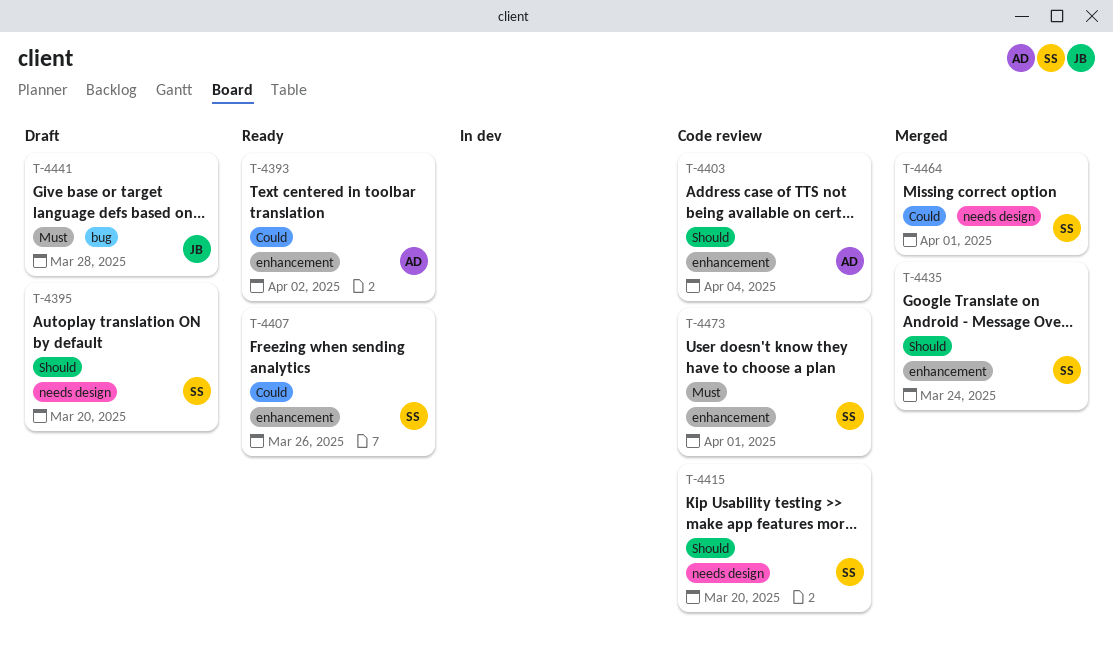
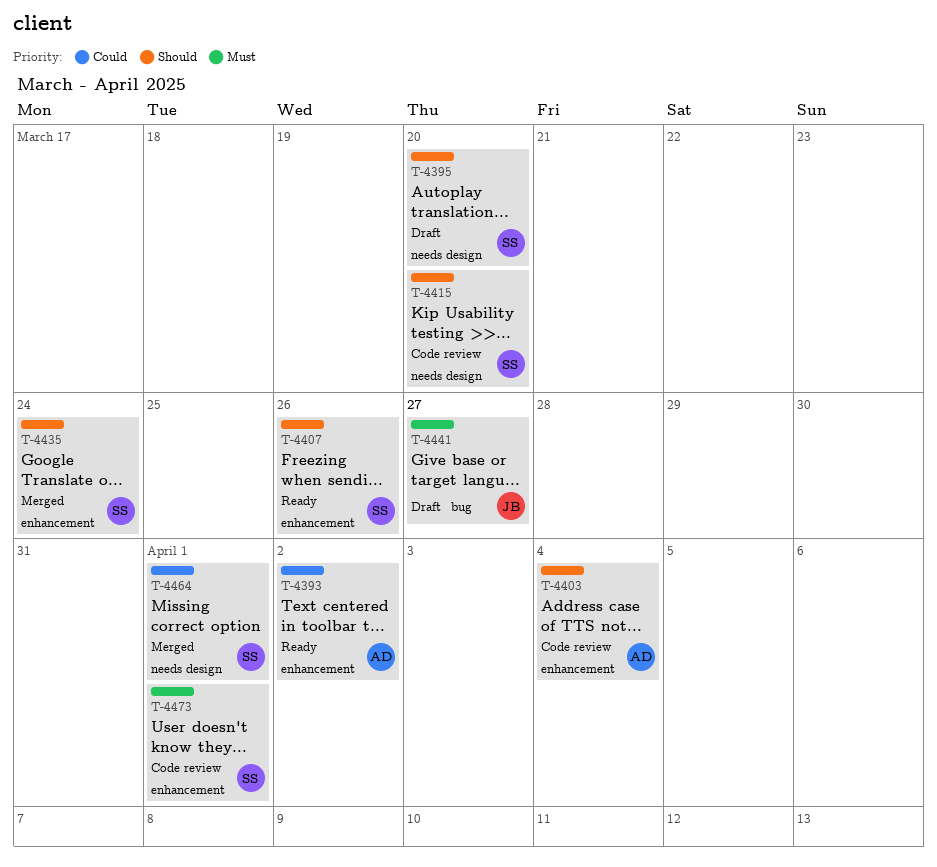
T-4407, priority: Could -> Should
T-4441, due: Mar 28 -> Mar 27

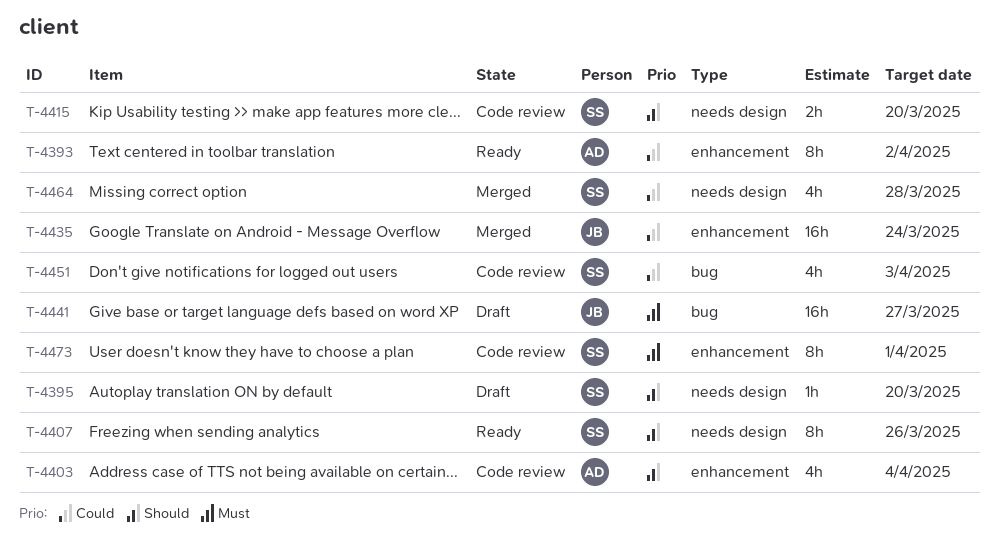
T-4407, label: enhancement -> needs design
T-4435, owner: SS -> JB
T-4435, priority: Should -> Could
T-4451: none -> present
T-4464, due: Apr 1 -> Mar 28

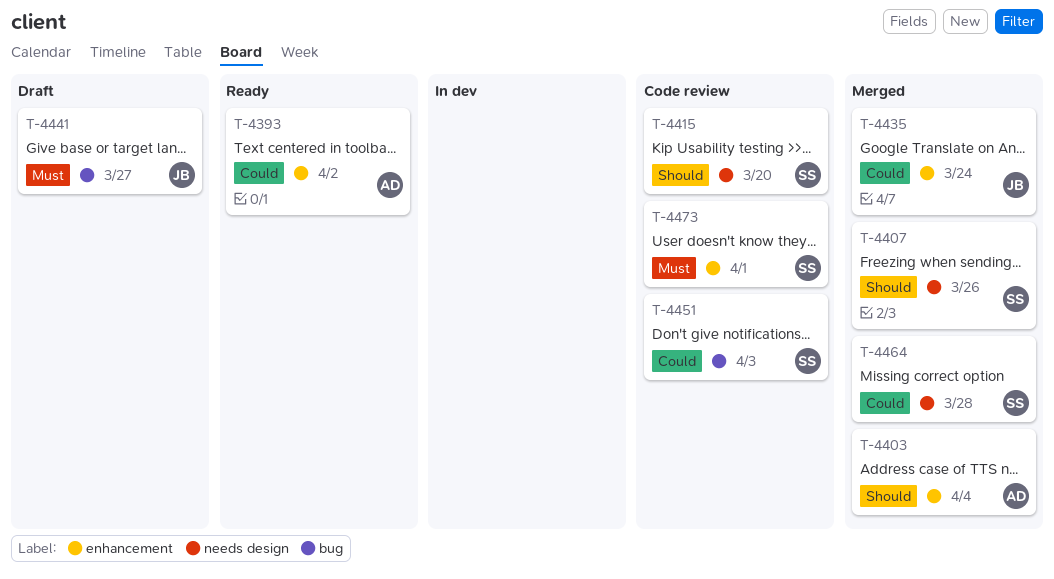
T-4395: present -> none
T-4403, status: Code review -> Merged
T-4407, status: Ready -> Merged

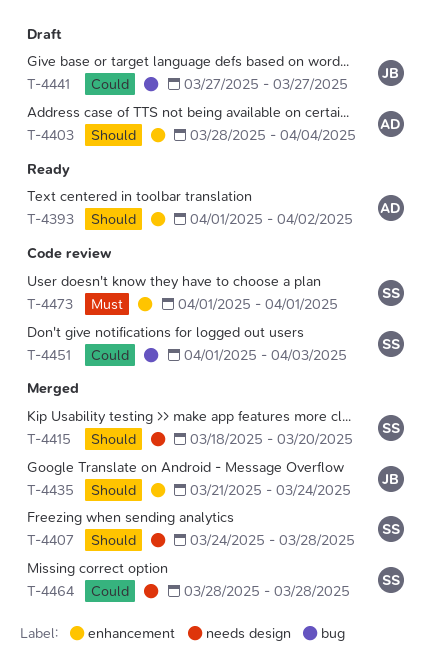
T-4393, priority: Could -> Should
T-4403, status: Merged -> Draft
T-4407, due: Mar 26 -> Mar 28
T-4415, status: Code review -> Merged
T-4435, priority: Could -> Should
T-4441, priority: Must -> Could

